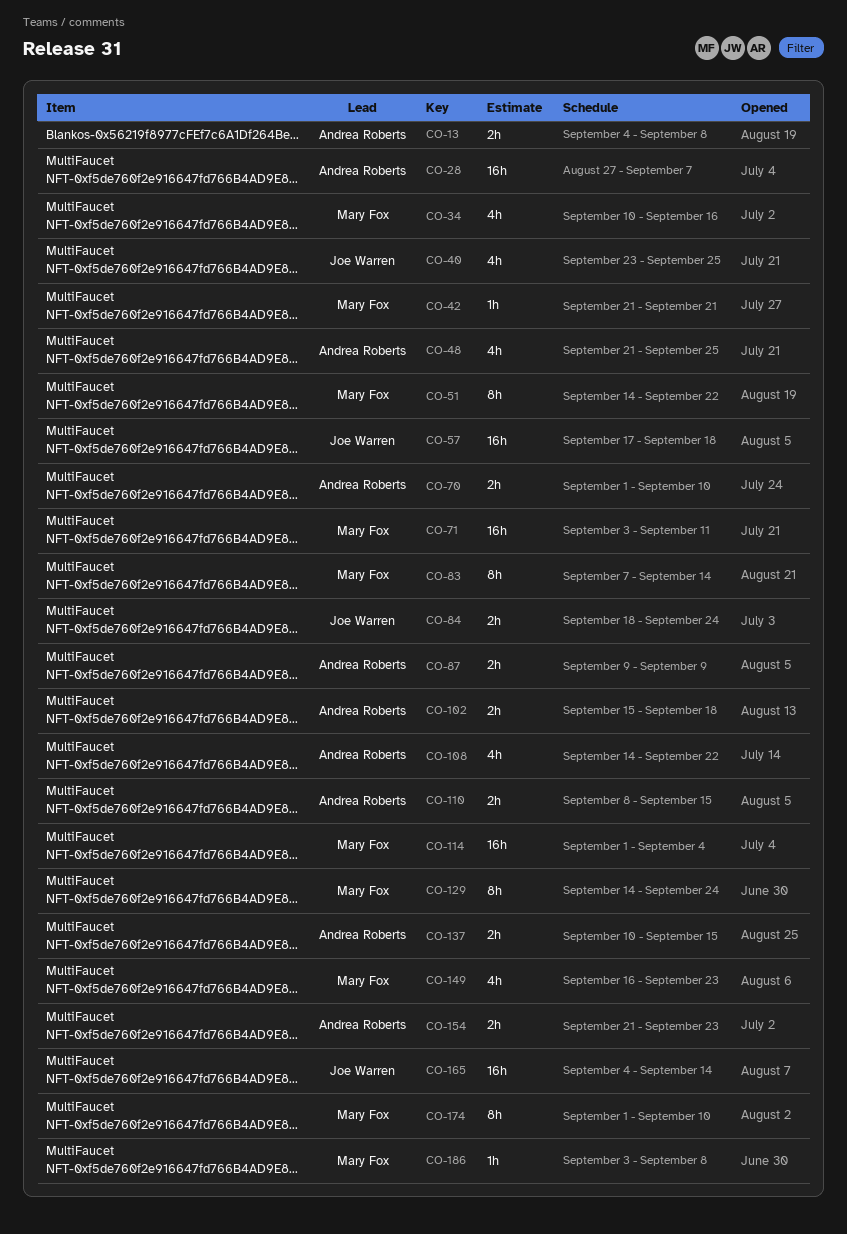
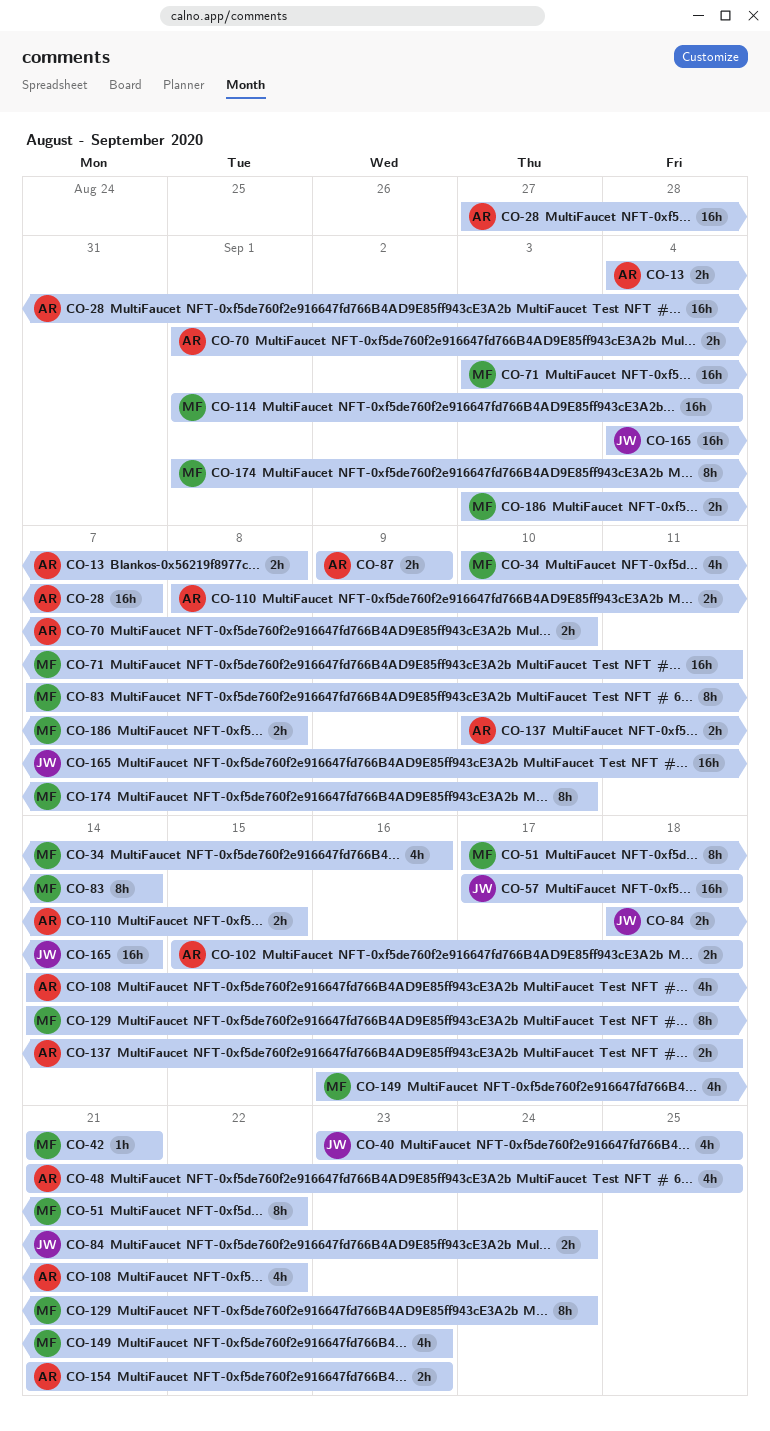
CO-51, start: Sep 14 -> Sep 17
CO-137, due: Sep 15 -> Sep 18
CO-186, estimate: 1h -> 2h

